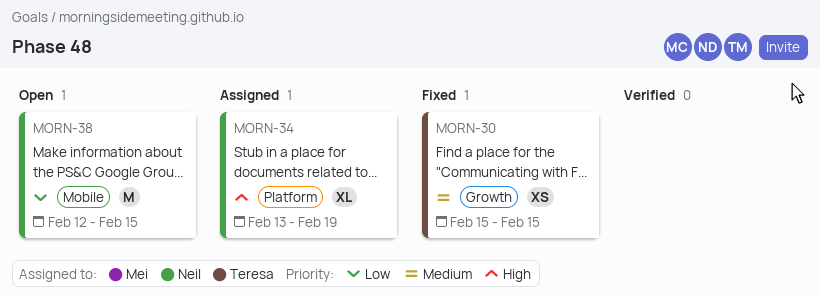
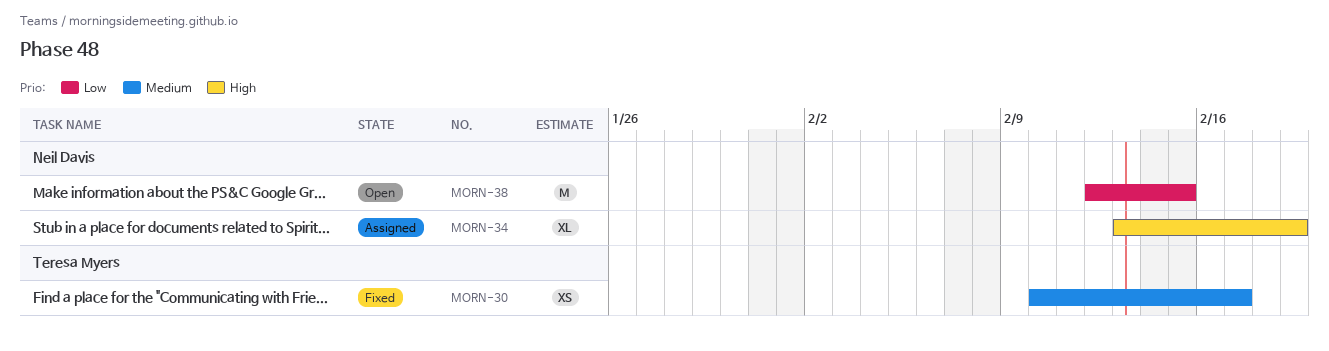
MORN-30, start: Feb 15 -> Feb 10
MORN-30, due: Feb 15 -> Feb 17

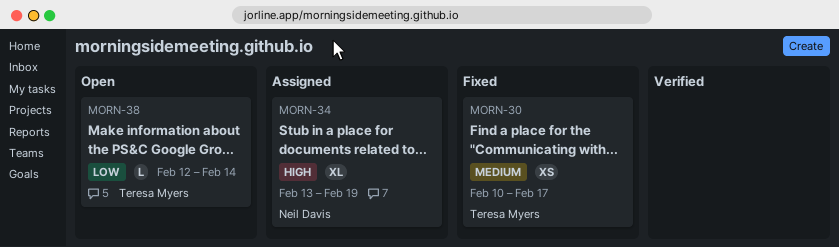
MORN-38, owner: Neil Davis -> Teresa Myers
MORN-38, estimate: M -> L
MORN-38, due: Feb 15 -> Feb 14

